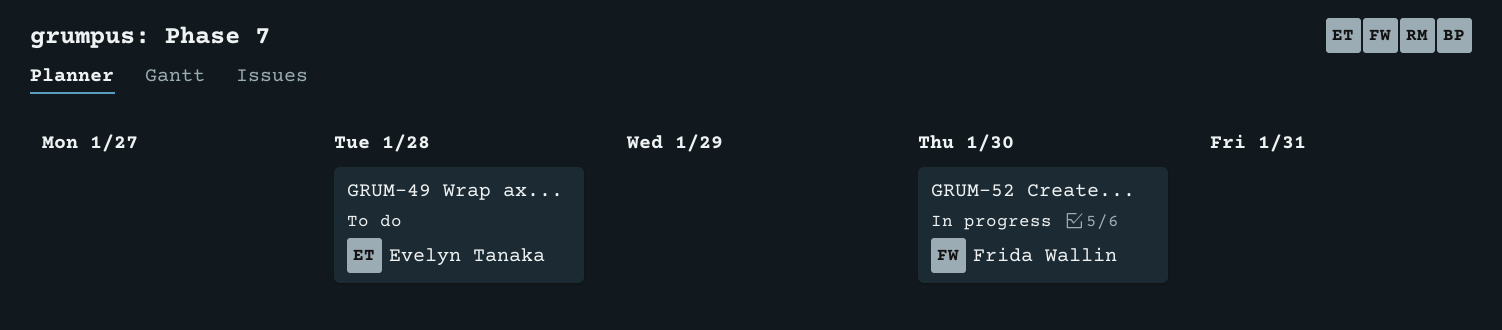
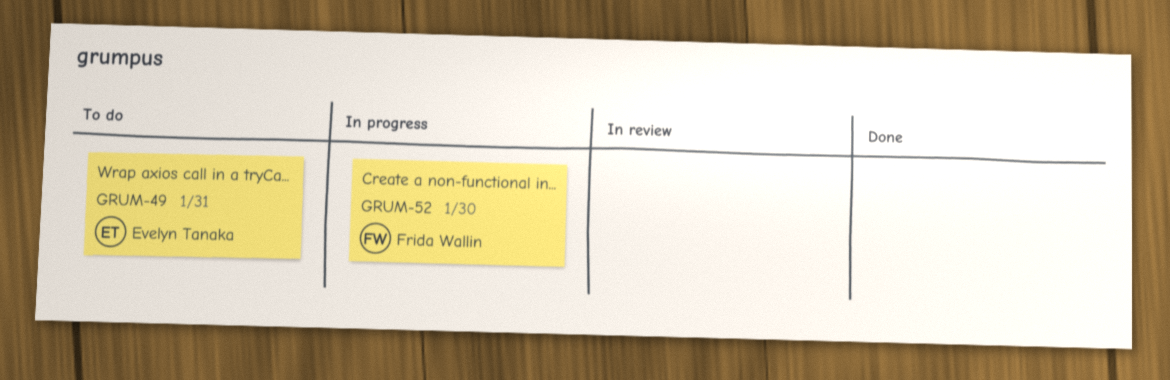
GRUM-49, due: Jan 28 -> Jan 31

